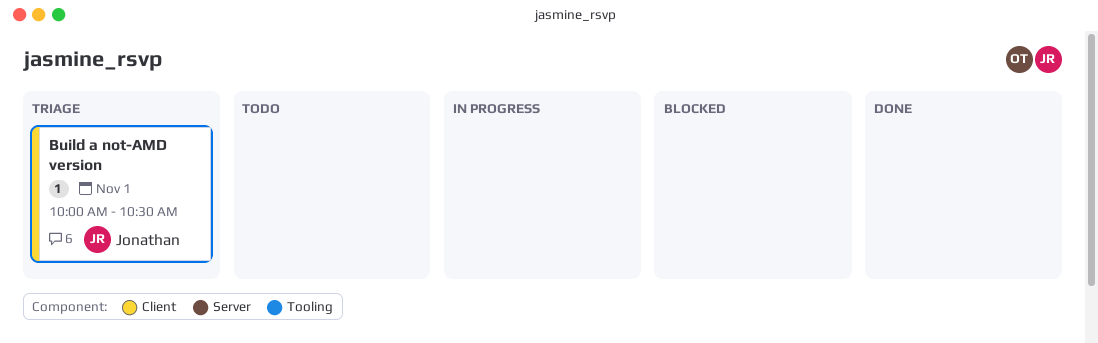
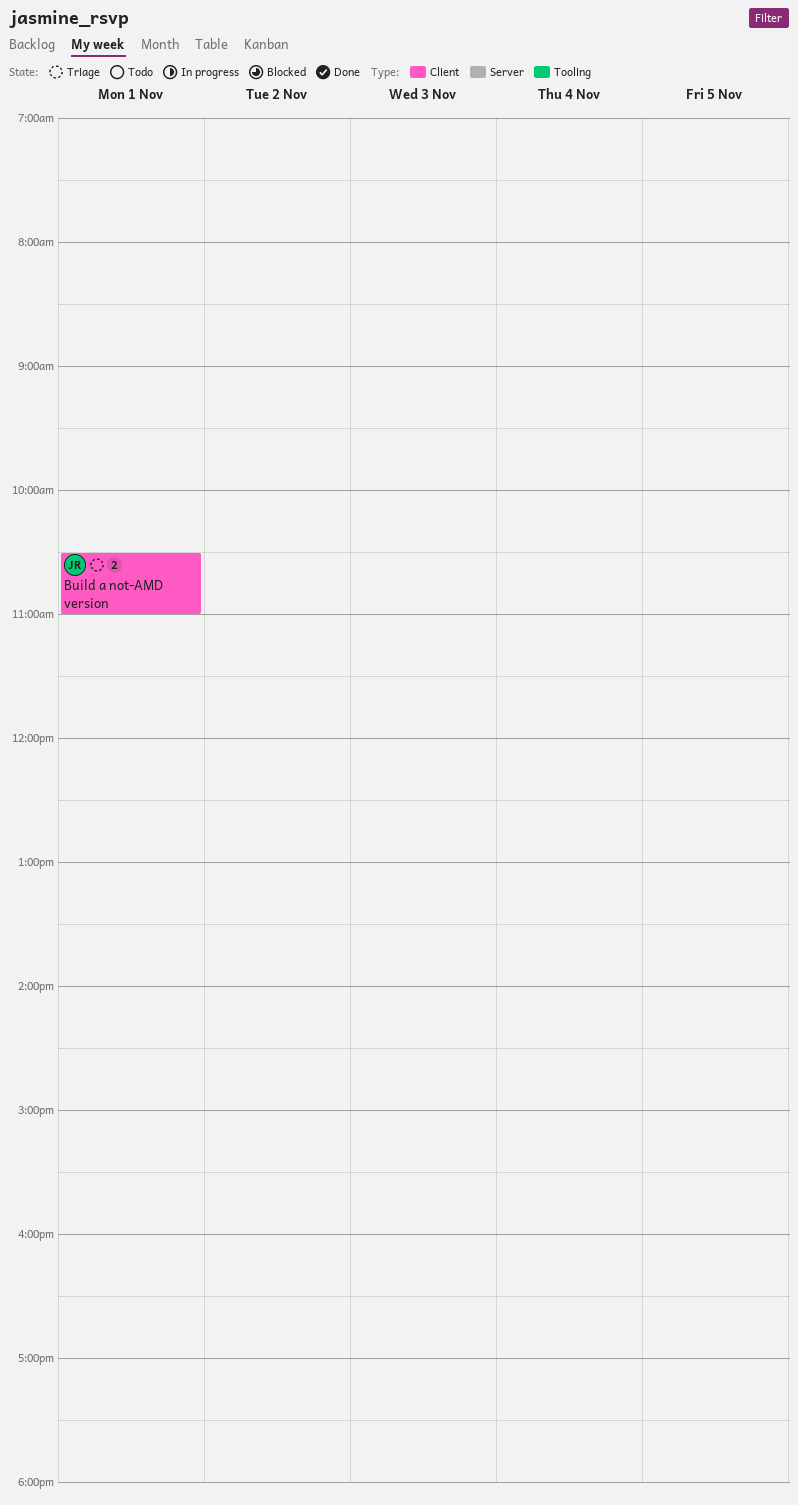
Build a not-AMD version, estimate: 1 -> 2
Build a not-AMD version, begins: 10:00 -> 10:30
Build a not-AMD version, ends: 10:30 -> 11:00

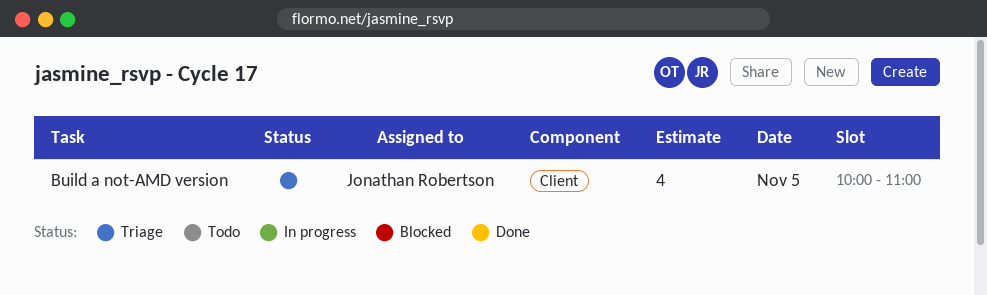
Build a not-AMD version, estimate: 2 -> 4
Build a not-AMD version, day: Nov 1 -> Nov 5
Build a not-AMD version, begins: 10:30 -> 10:00

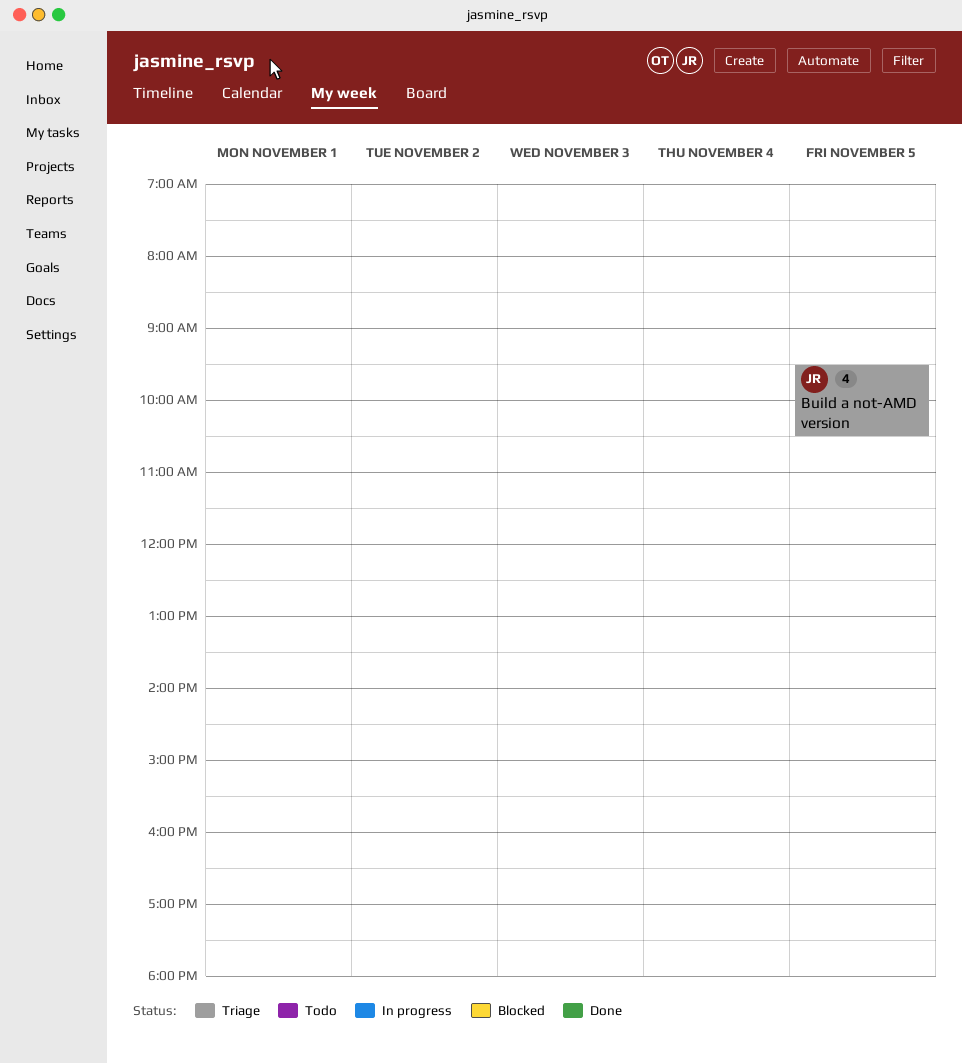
Build a not-AMD version, begins: 10:00 -> 09:30
Build a not-AMD version, ends: 11:00 -> 10:30

